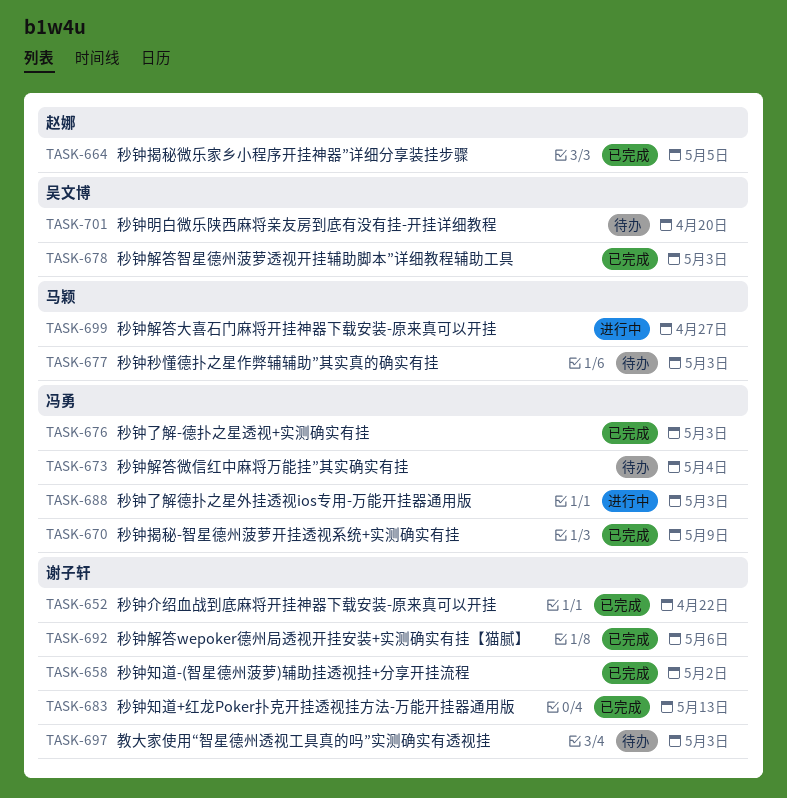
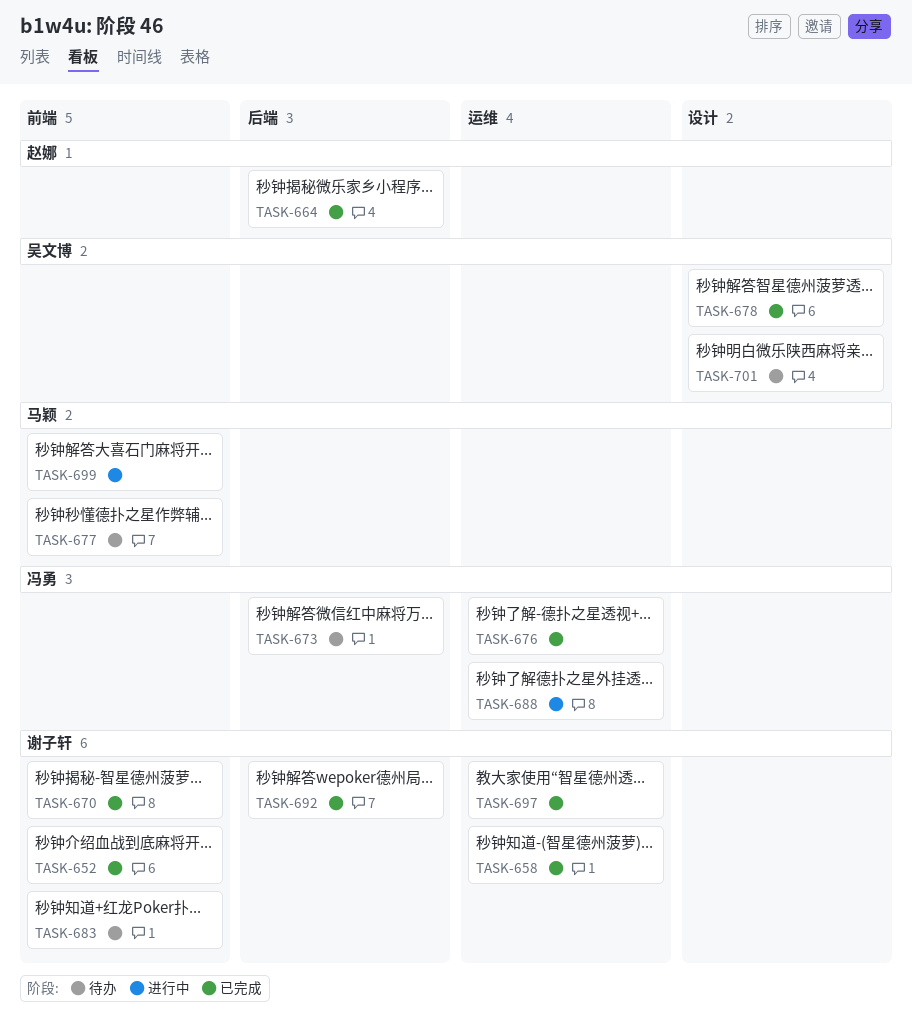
TASK-670, owner: 冯勇 -> 谢子轩
TASK-683, status: 已完成 -> 待办
TASK-697, status: 待办 -> 已完成

